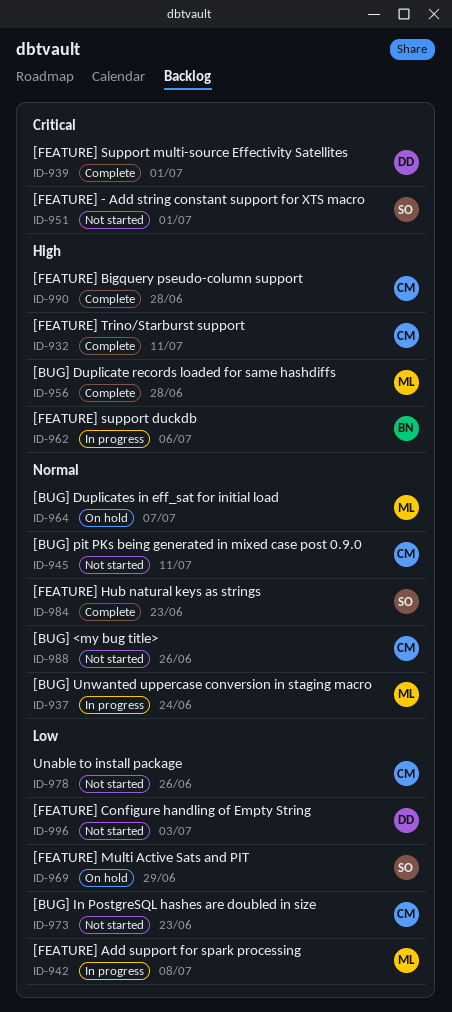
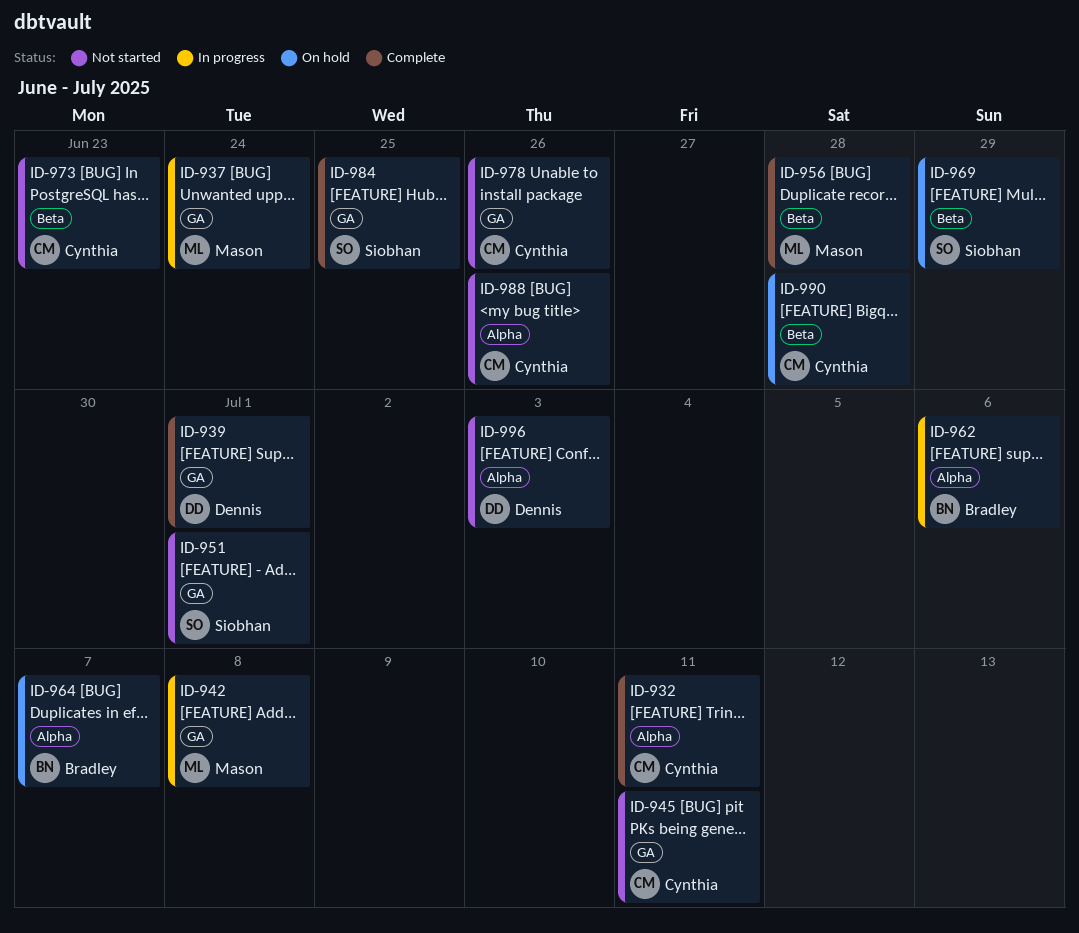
ID-964, owner: Mason -> Bradley
ID-984, due: Jun 23 -> Jun 25
ID-990, status: Complete -> On hold

